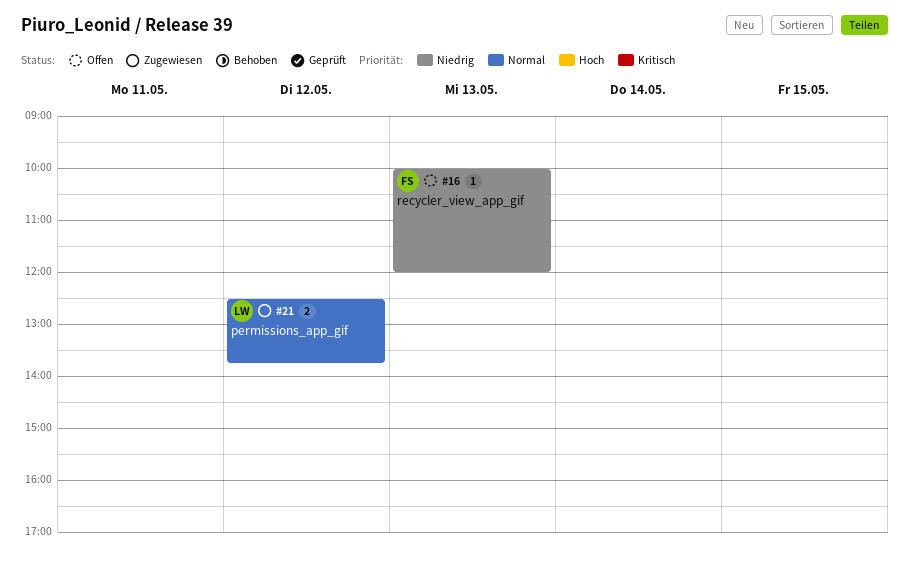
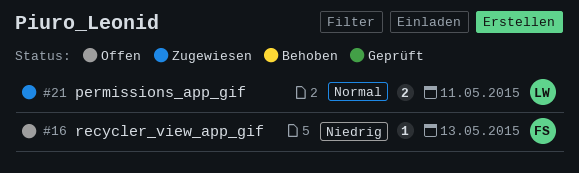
#21, day: May 12 -> May 11

